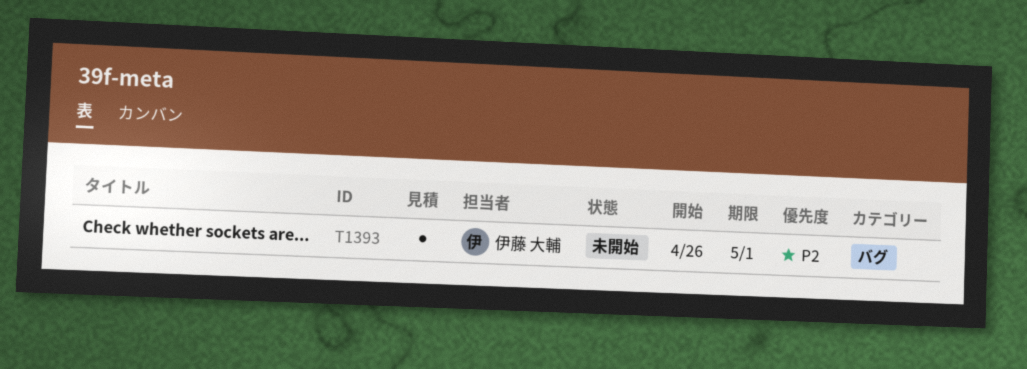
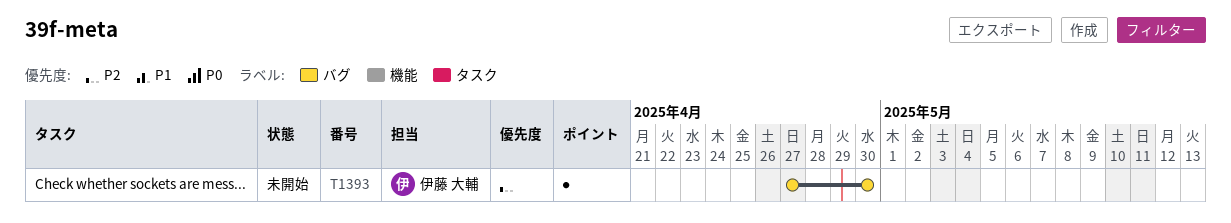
T1393, start: Apr 26 -> Apr 27
T1393, due: May 1 -> Apr 30

